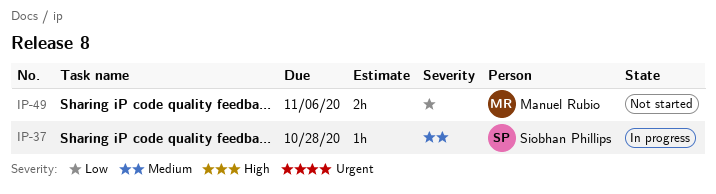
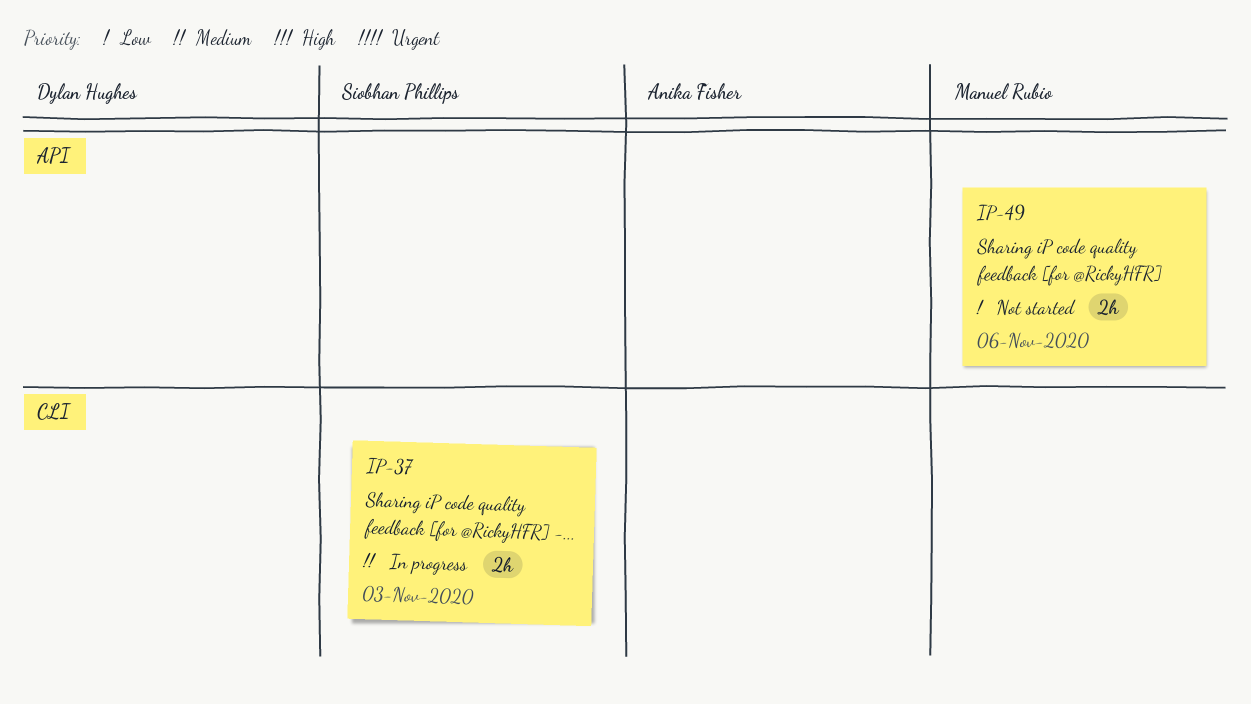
IP-37, estimate: 1h -> 2h
IP-37, due: Oct 28 -> Nov 3

